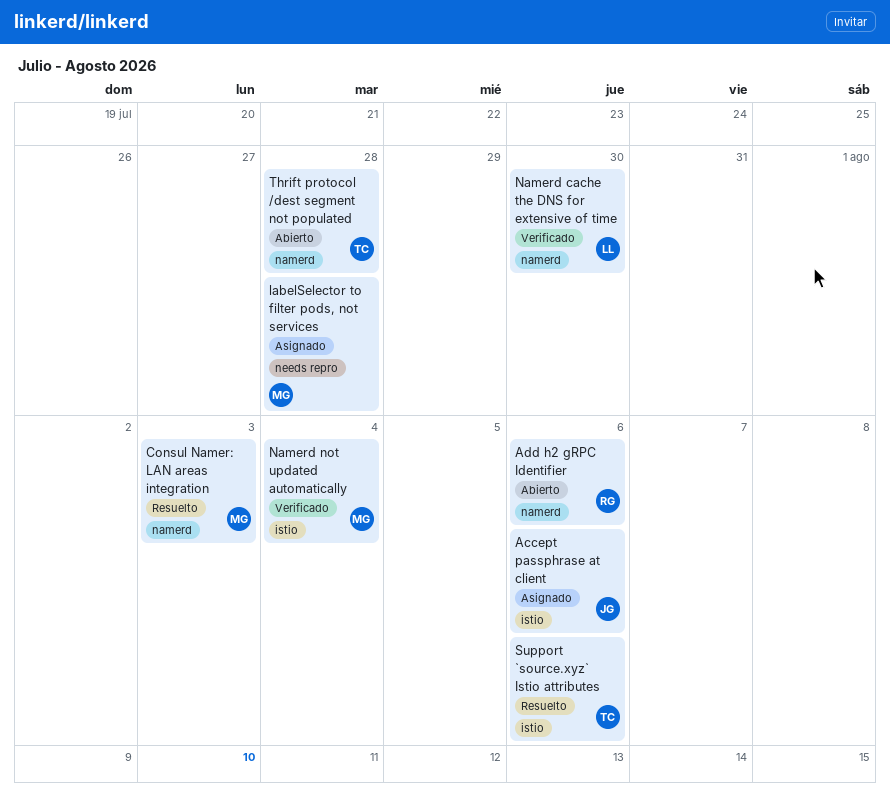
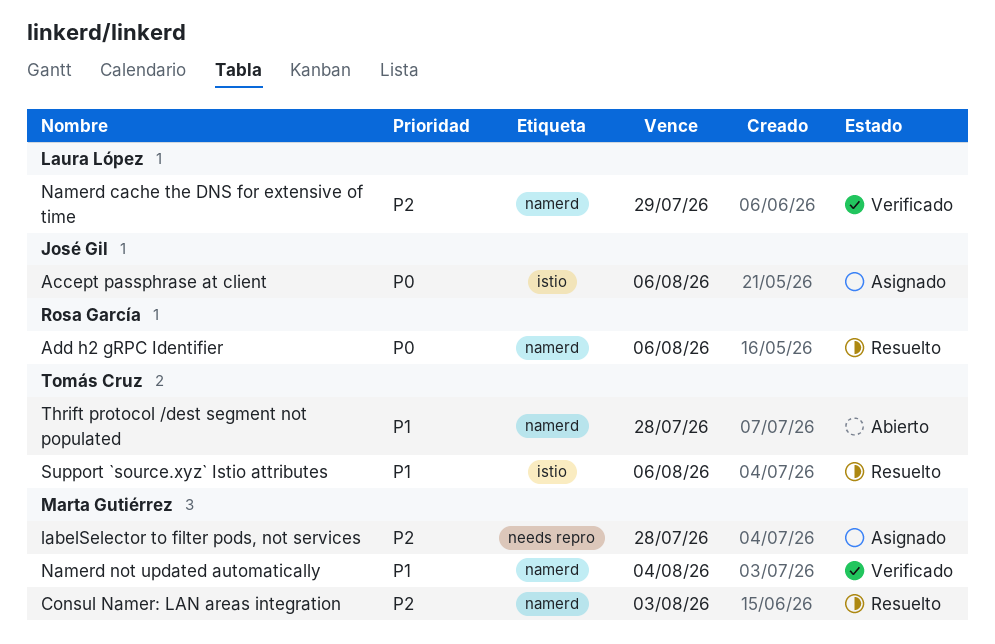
Add h2 gRPC Identifier, status: Abierto -> Resuelto
Namerd cache the DNS for extensive of time, due: Jul 30 -> Jul 29
Namerd not updated automatically, label: istio -> namerd

